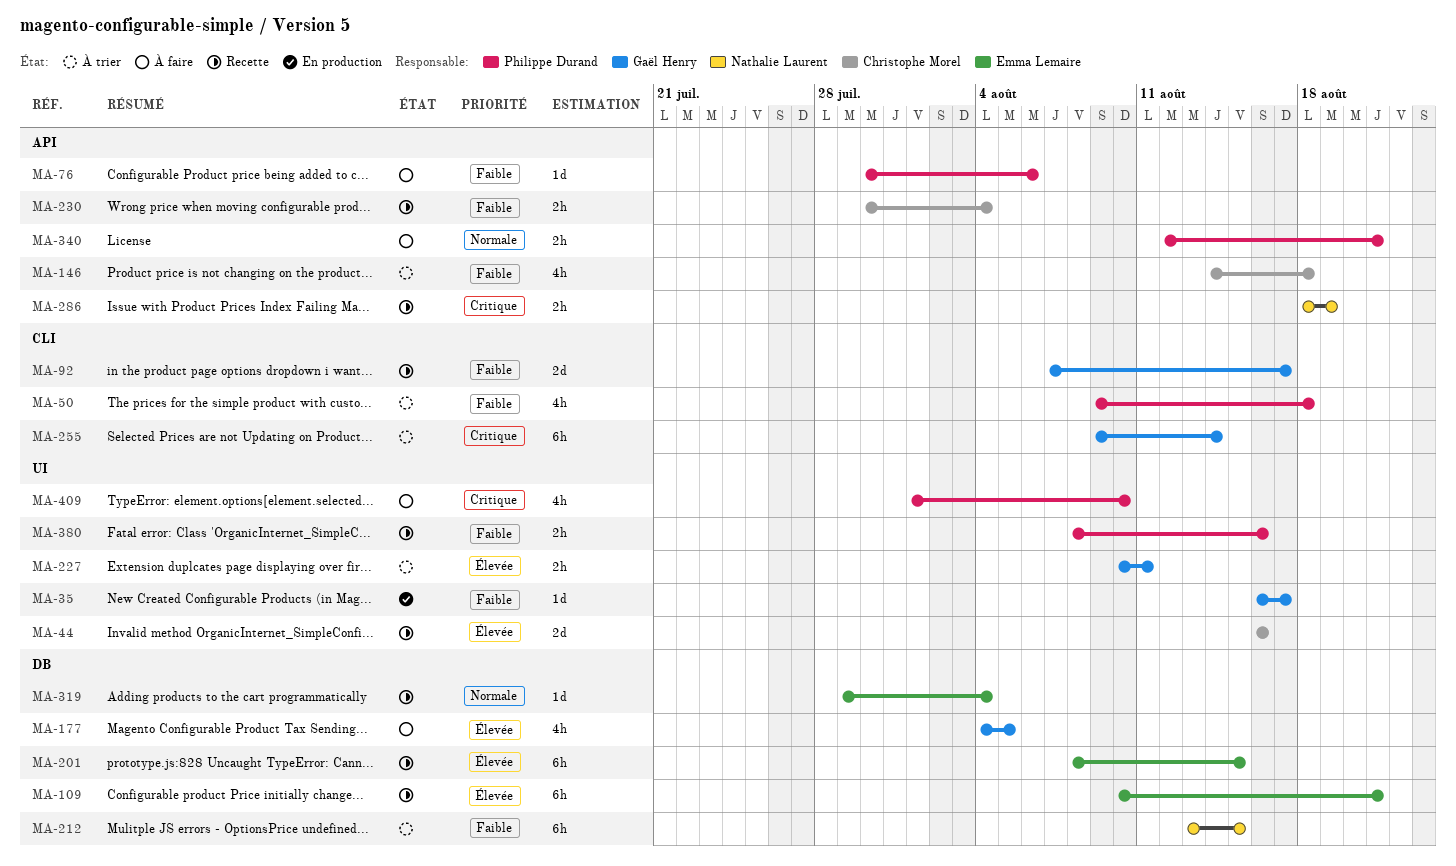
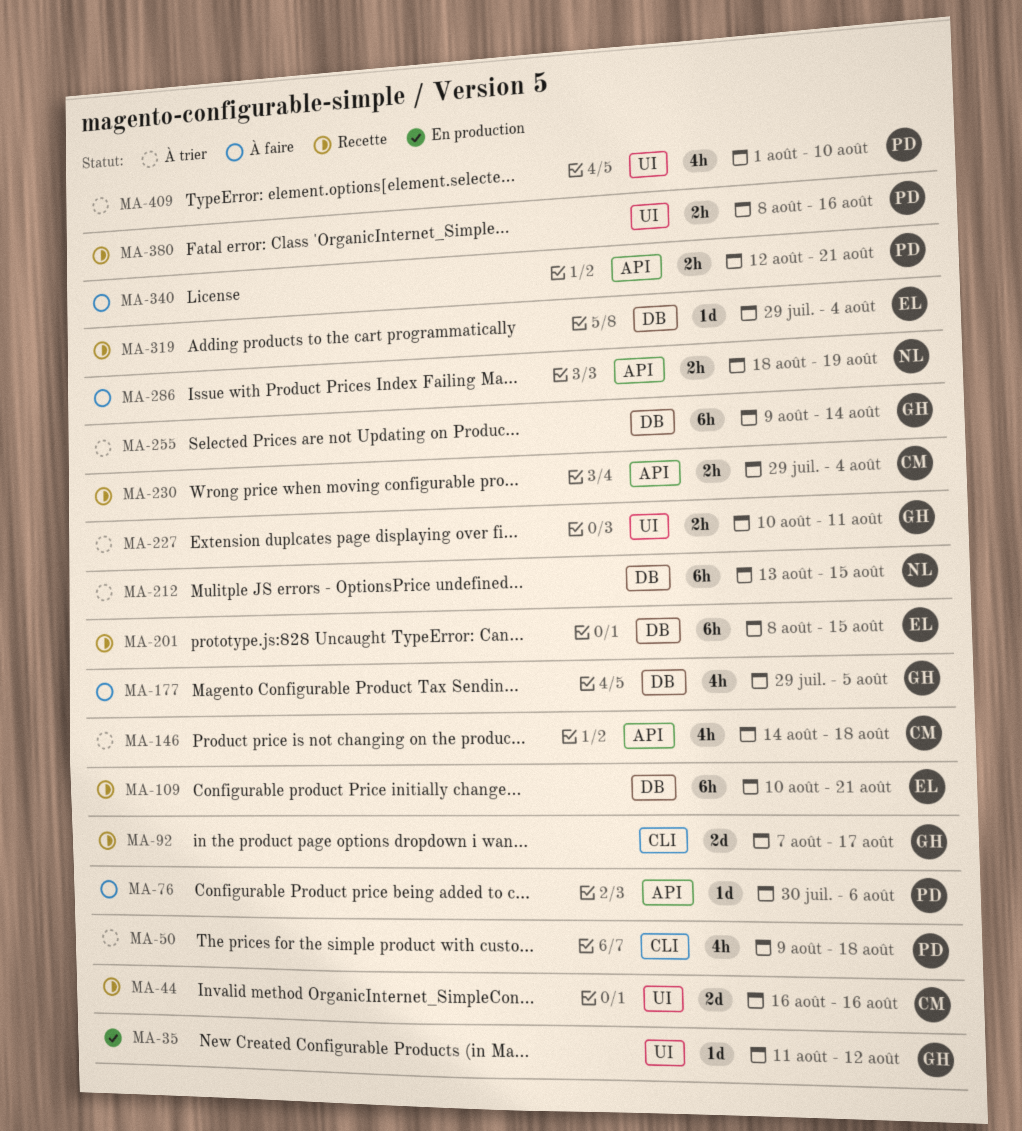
MA-35, start: Aug 16 -> Aug 11
MA-35, due: Aug 17 -> Aug 12
MA-177, start: Aug 4 -> Jul 29
MA-230, start: Jul 30 -> Jul 29
MA-255, label: CLI -> DB
MA-286, status: Recette -> À faire
MA-409, status: À faire -> À trier

